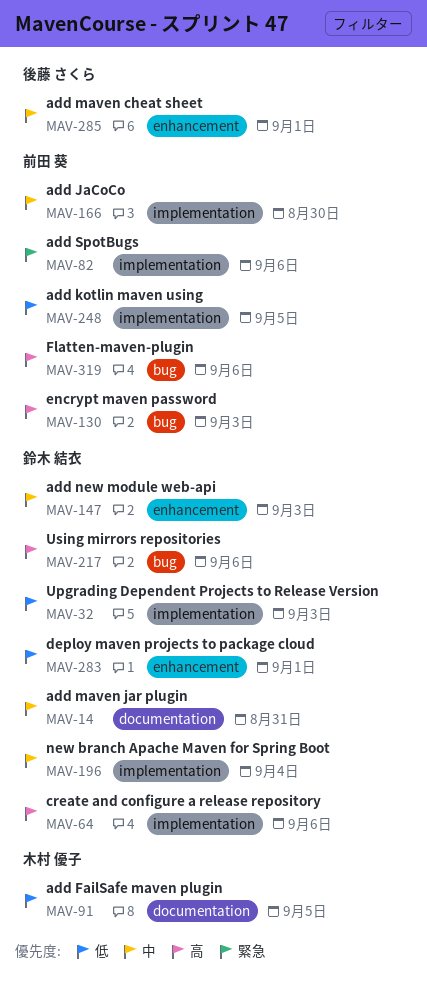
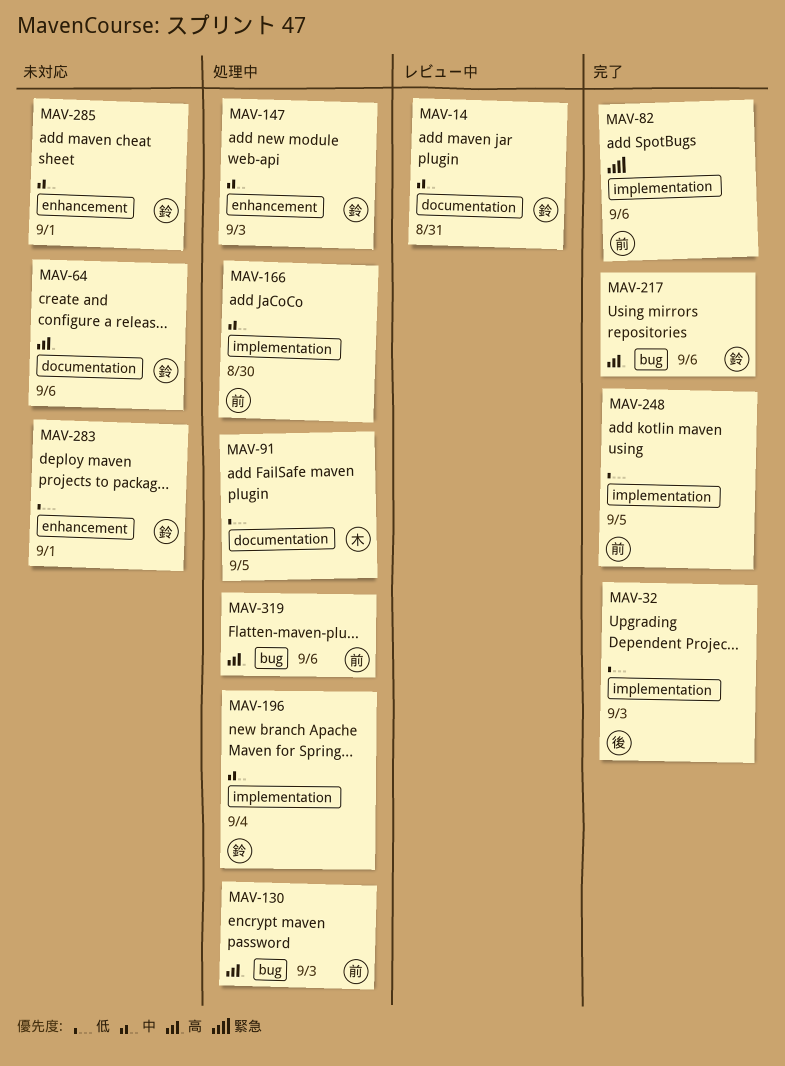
MAV-32, owner: 鈴木 結衣 -> 後藤 さくら
MAV-64, label: implementation -> documentation
MAV-285, owner: 後藤 さくら -> 鈴木 結衣

